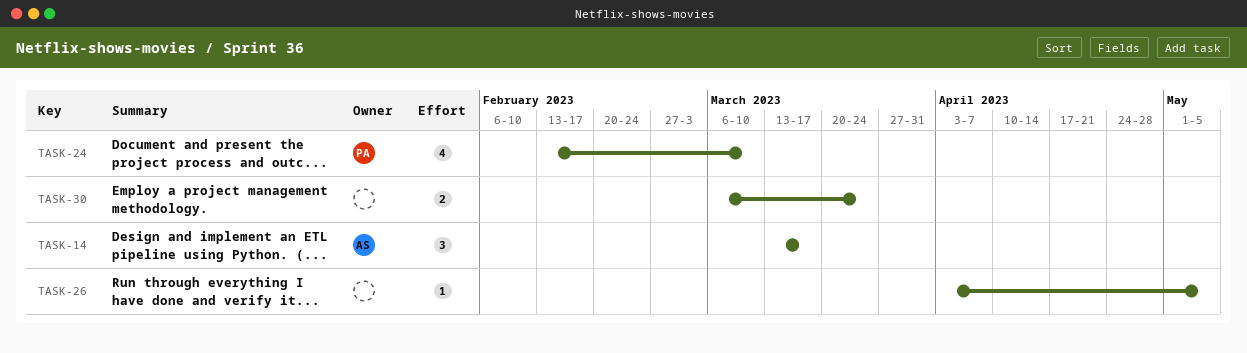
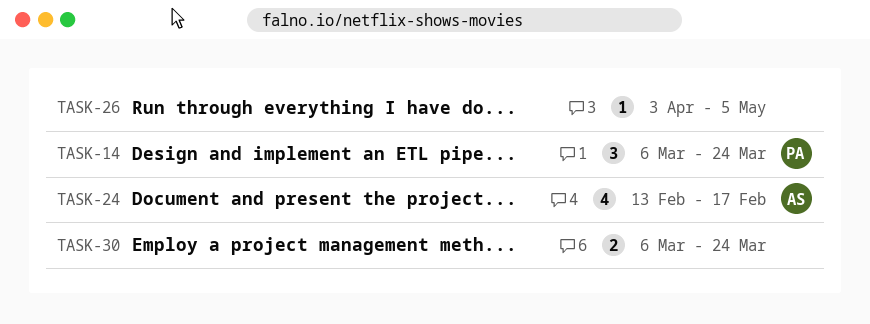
TASK-14, owner: AS -> PA
TASK-14, start: Mar 13 -> Mar 6
TASK-14, due: Mar 17 -> Mar 24
TASK-24, owner: PA -> AS
TASK-24, due: Mar 10 -> Feb 17

